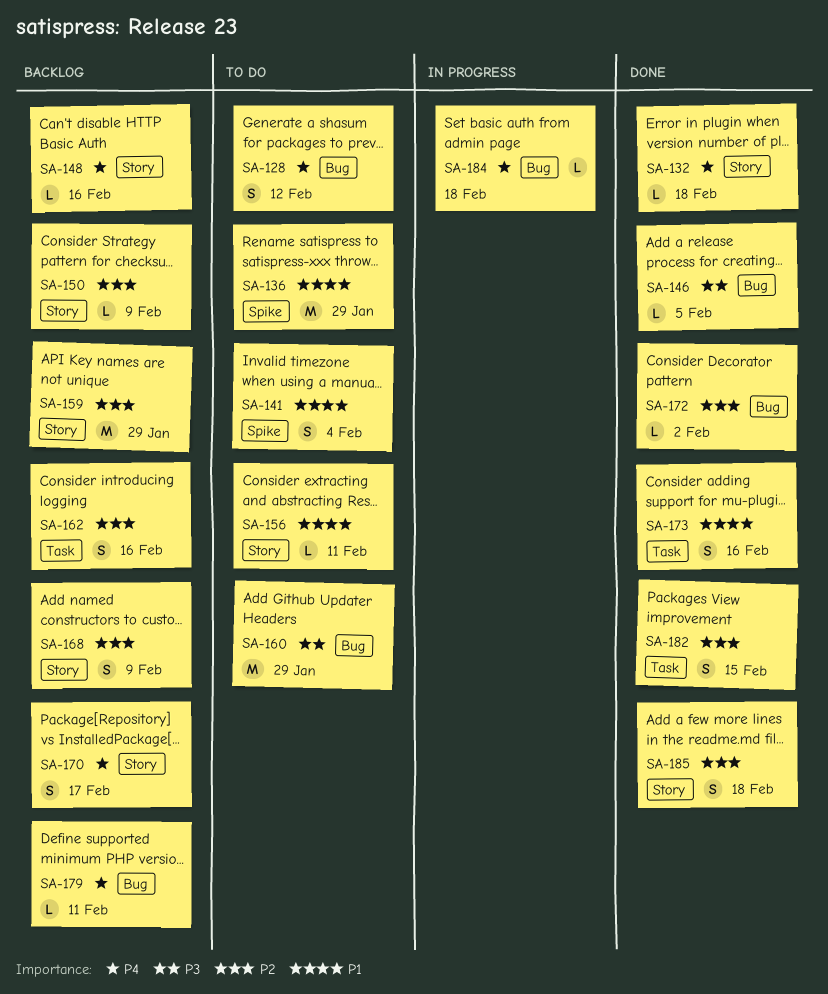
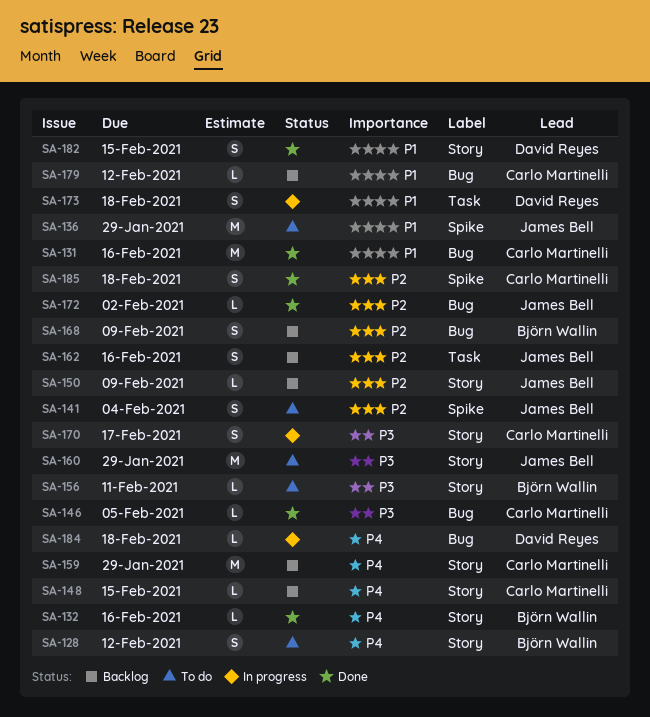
SA-128, label: Bug -> Story
SA-131: none -> present
SA-132, due: Feb 18 -> Feb 16
SA-141, priority: P1 -> P2
SA-148, due: Feb 16 -> Feb 15
SA-156, priority: P1 -> P3
SA-159, priority: P2 -> P4
SA-160, label: Bug -> Story
SA-168, label: Story -> Bug
SA-170, status: Backlog -> In progress
SA-170, priority: P4 -> P3
SA-173, status: Done -> In progress
SA-173, due: Feb 16 -> Feb 18
SA-179, priority: P4 -> P1
SA-179, due: Feb 11 -> Feb 12
SA-182, priority: P2 -> P1
SA-182, label: Task -> Story
SA-185, label: Story -> Spike

